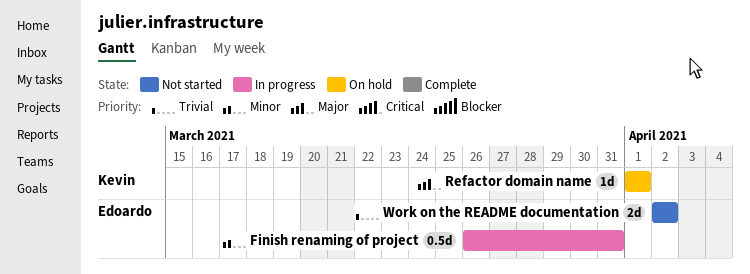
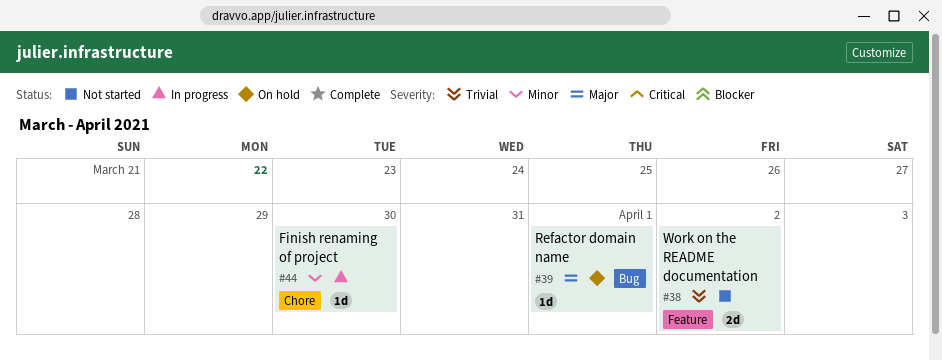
Finish renaming of project, estimate: 0.5d -> 1d
Finish renaming of project, due: Mar 31 -> Mar 30

